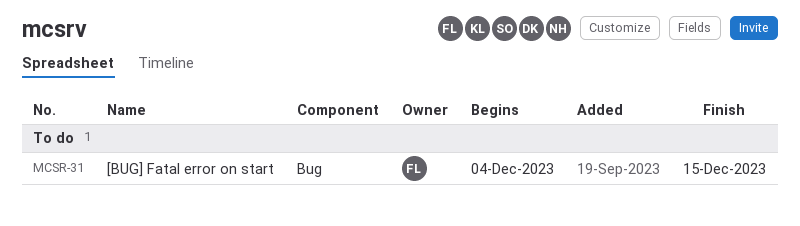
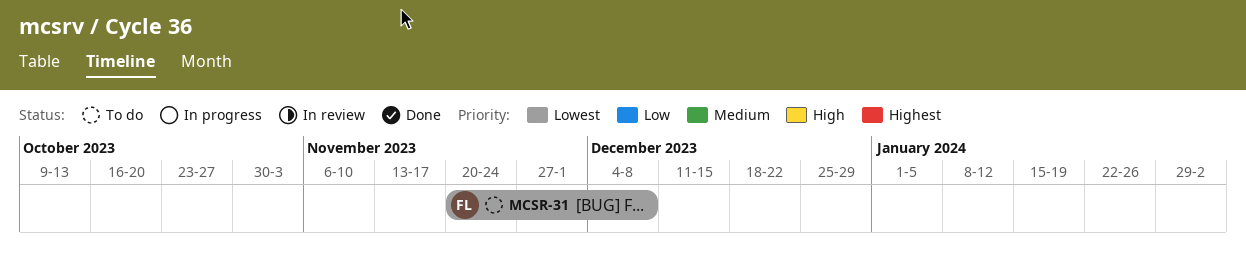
MCSR-31, start: Dec 4 -> Nov 20
MCSR-31, due: Dec 15 -> Dec 8

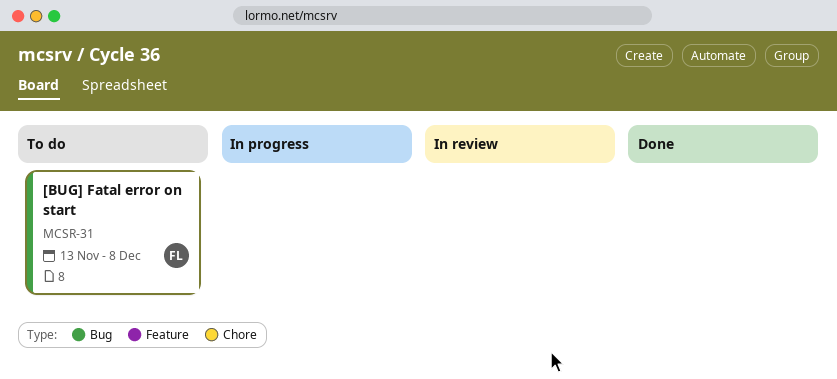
MCSR-31, start: Nov 20 -> Nov 13

